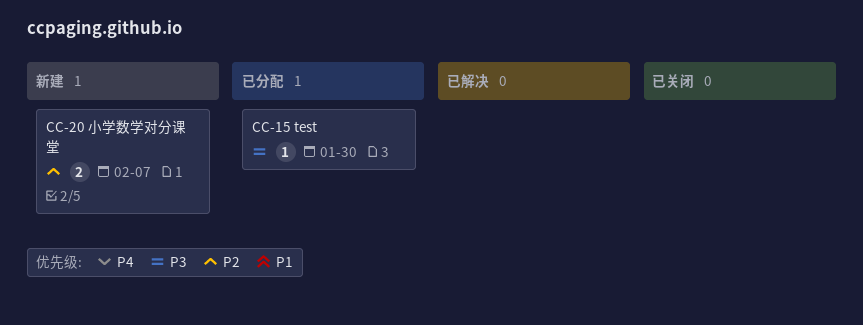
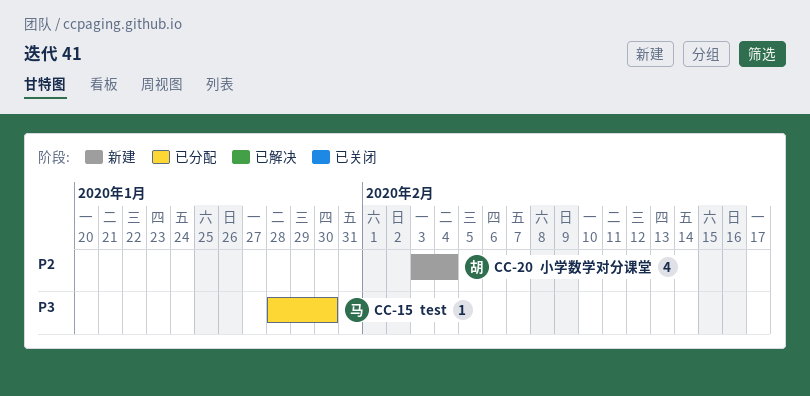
CC-20, estimate: 2 -> 4
CC-20, due: Feb 7 -> Feb 4

